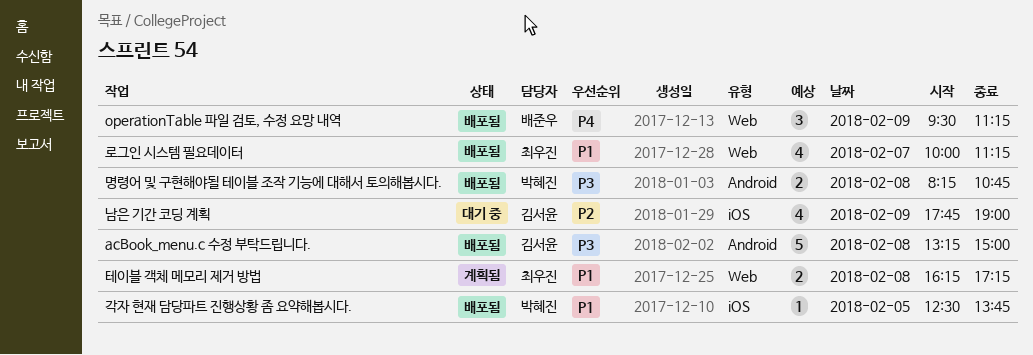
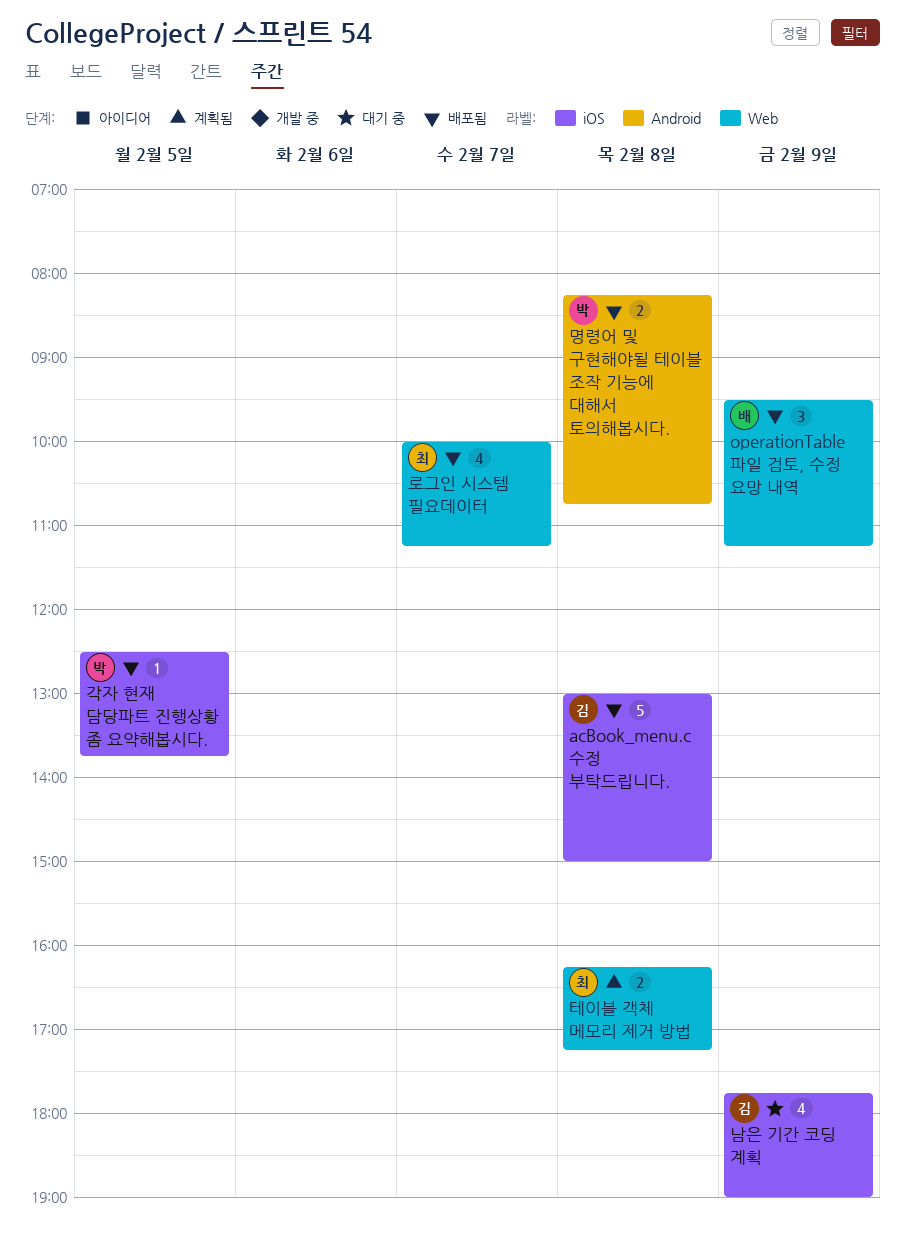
acBook_menu.c 수정 부탁드립니다., label: Android -> iOS
acBook_menu.c 수정 부탁드립니다., begins: 13:15 -> 13:00

